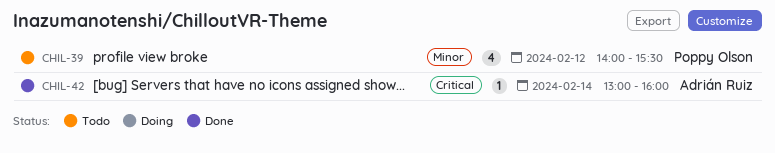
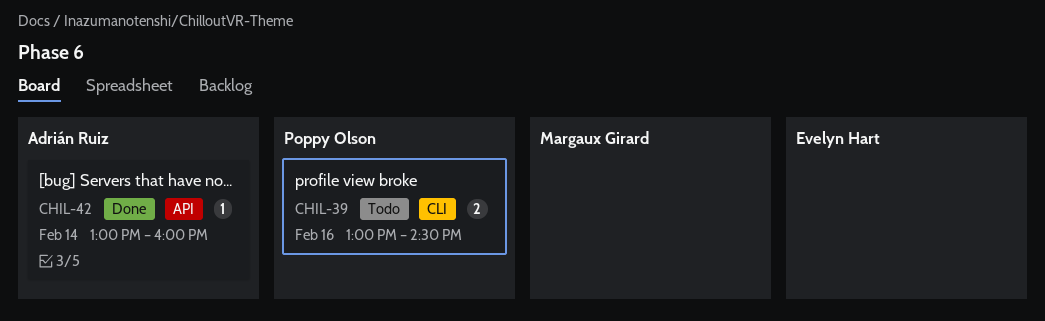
CHIL-39, estimate: 4 -> 2
CHIL-39, day: Feb 12 -> Feb 16
CHIL-39, begins: 14:00 -> 13:00
CHIL-39, ends: 15:30 -> 14:30

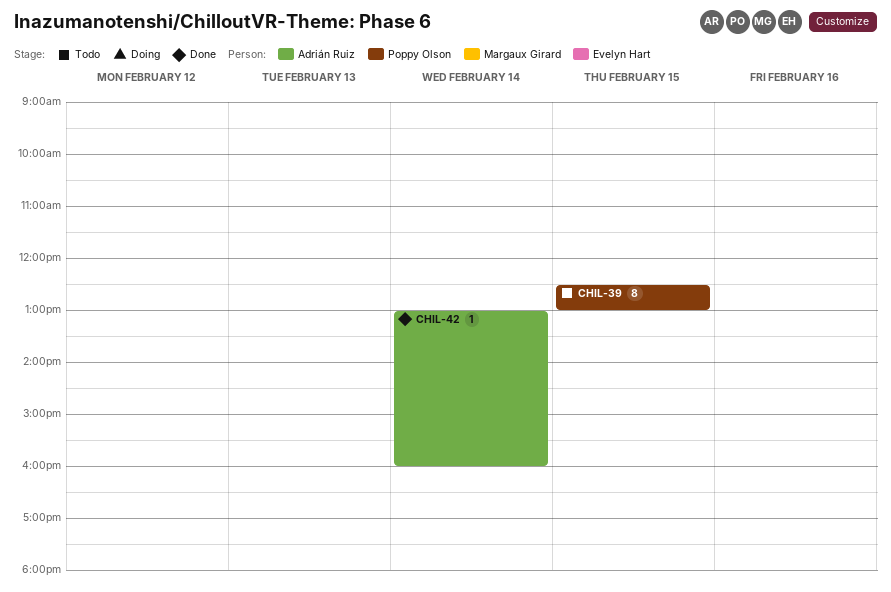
CHIL-39, estimate: 2 -> 8
CHIL-39, day: Feb 16 -> Feb 15
CHIL-39, begins: 13:00 -> 12:30
CHIL-39, ends: 14:30 -> 13:00

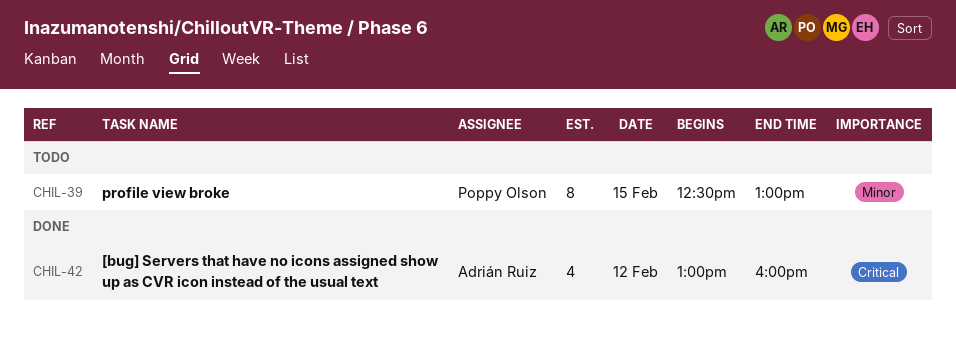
CHIL-42, estimate: 1 -> 4
CHIL-42, day: Feb 14 -> Feb 12

